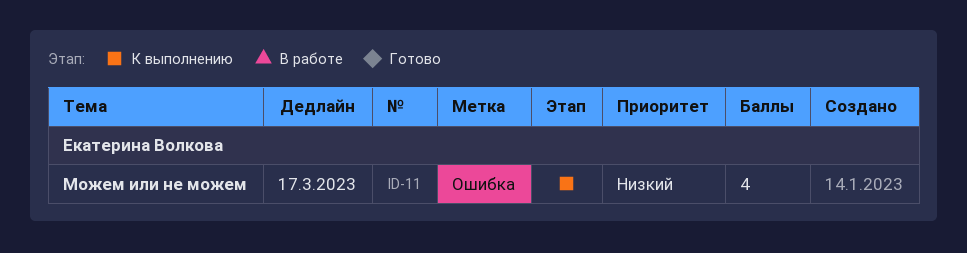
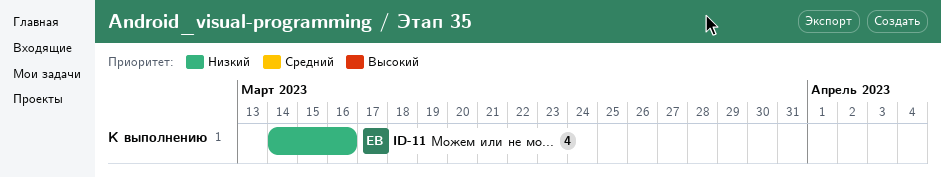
ID-11, due: Mar 17 -> Mar 16

